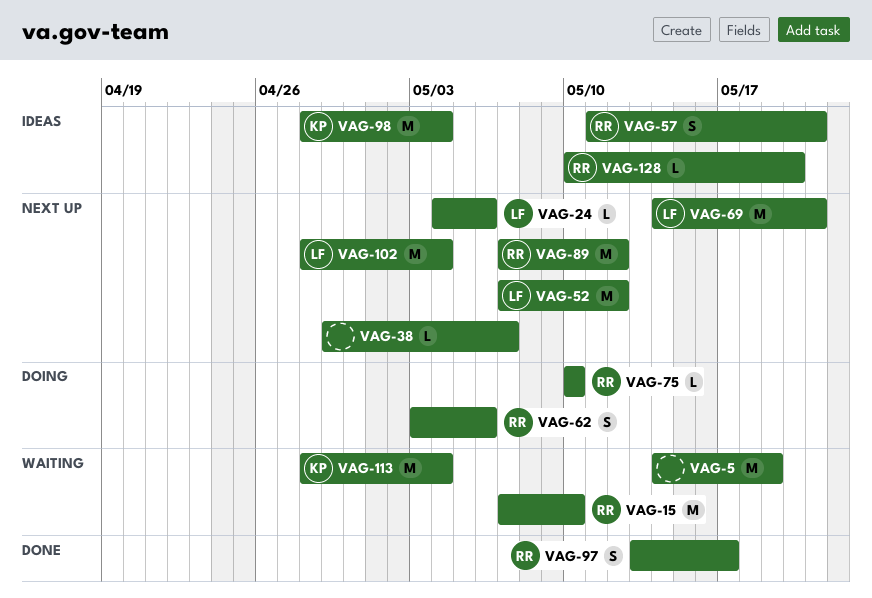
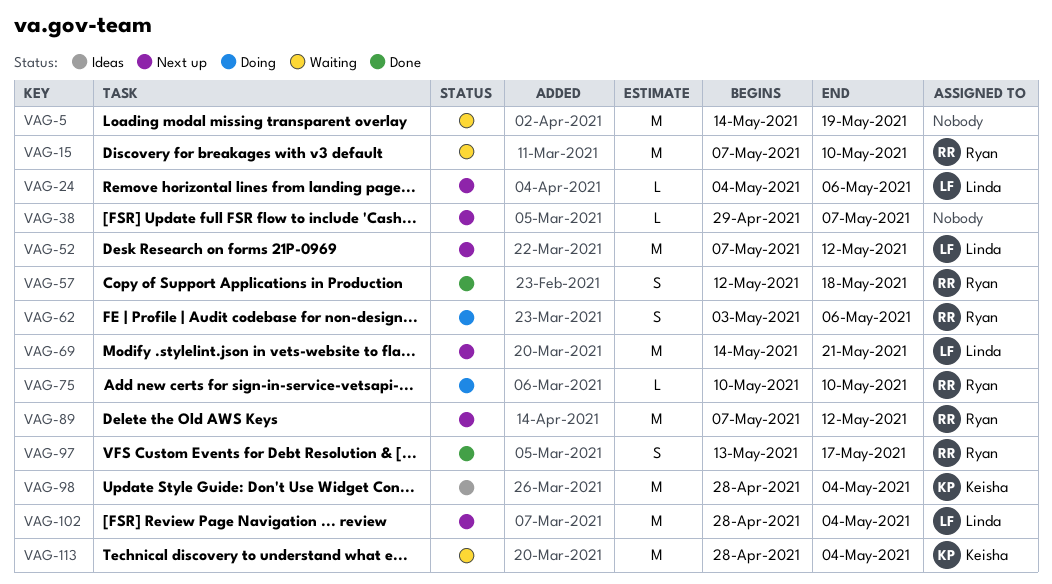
VAG-57, status: Ideas -> Done
VAG-57, start: May 11 -> May 12
VAG-57, due: May 21 -> May 18
VAG-128: present -> none

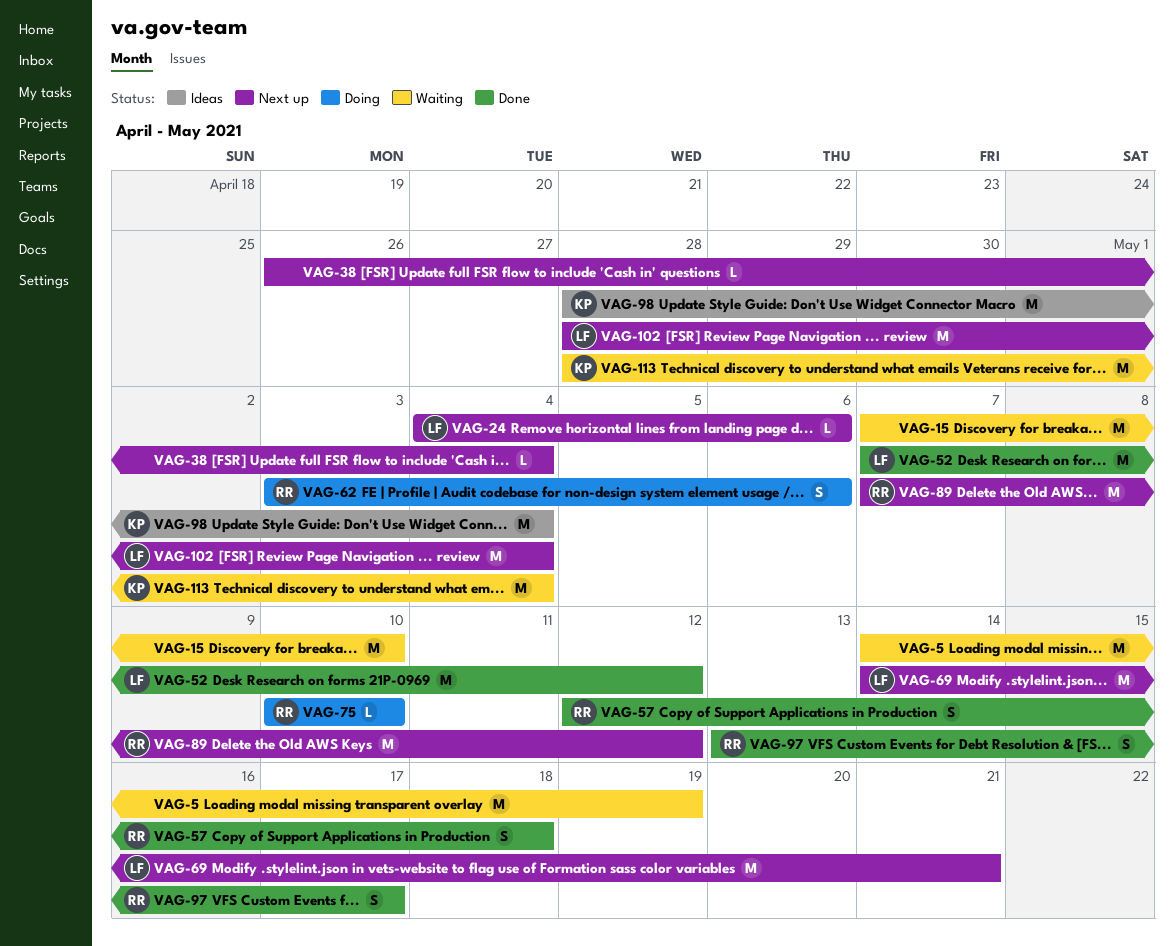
VAG-15, owner: Ryan -> none
VAG-38, start: Apr 29 -> Apr 26
VAG-38, due: May 7 -> May 4
VAG-52, status: Next up -> Done

